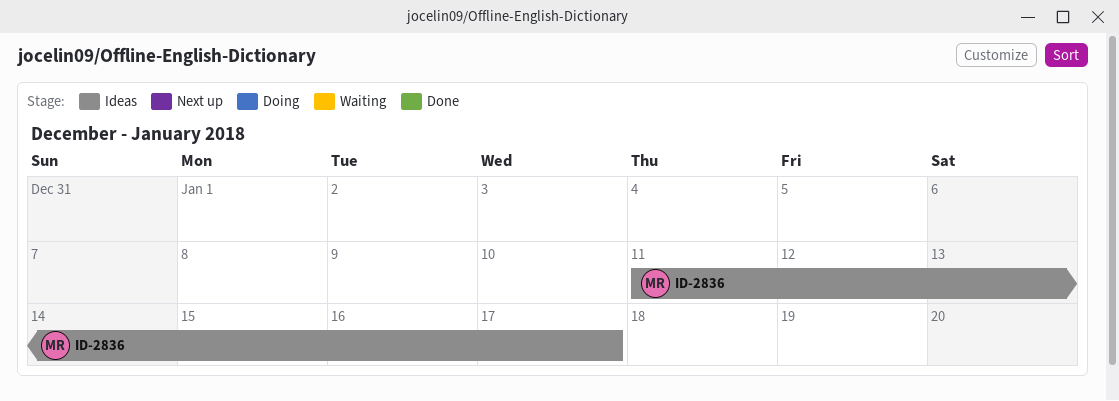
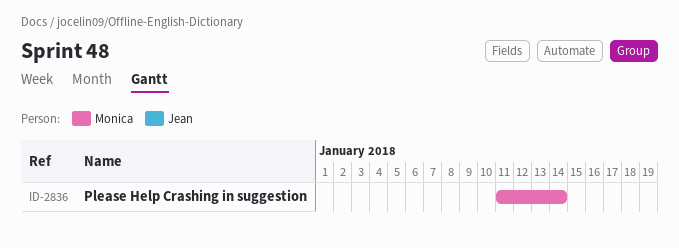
ID-2836, due: Jan 17 -> Jan 14

